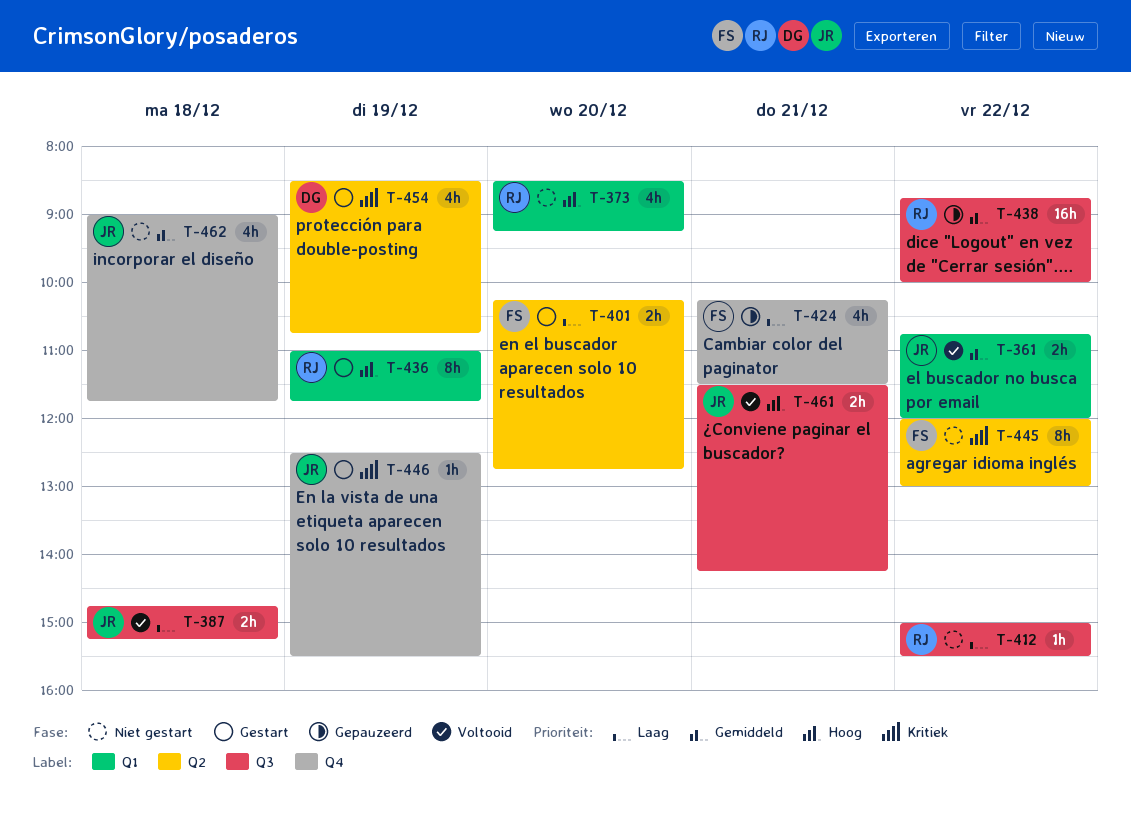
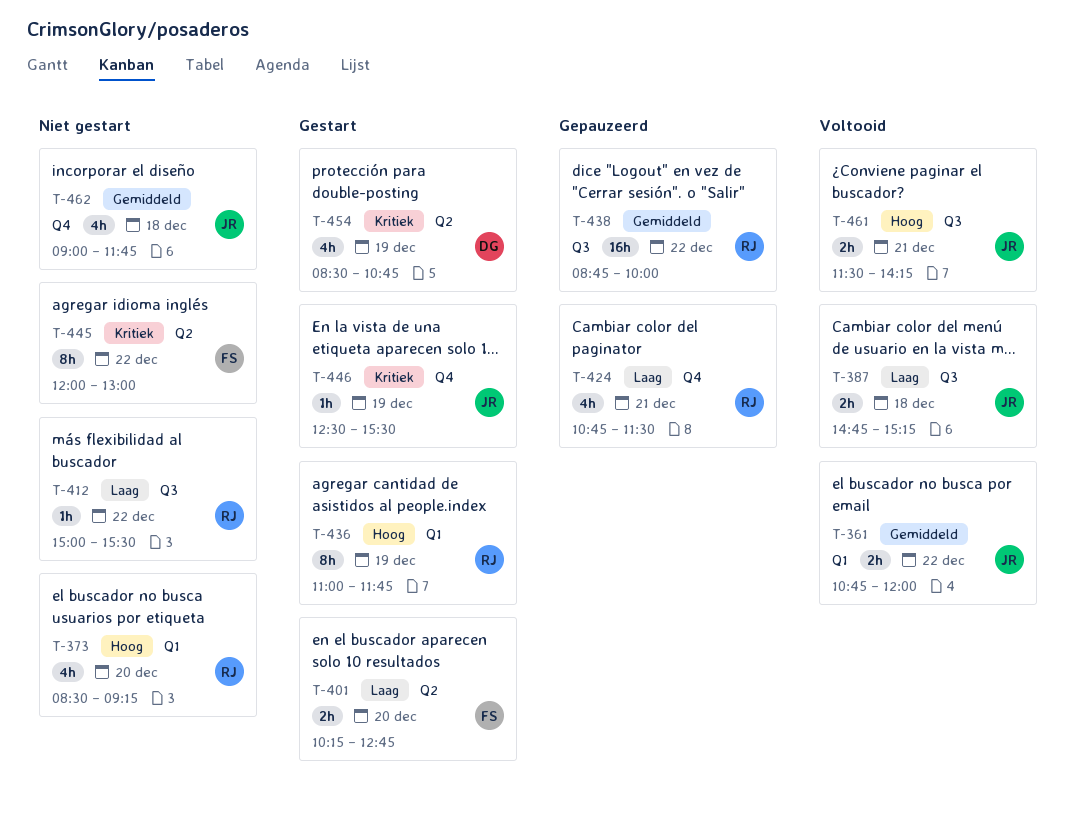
T-424, owner: FS -> RJ
T-424, begins: 10:15 -> 10:45

